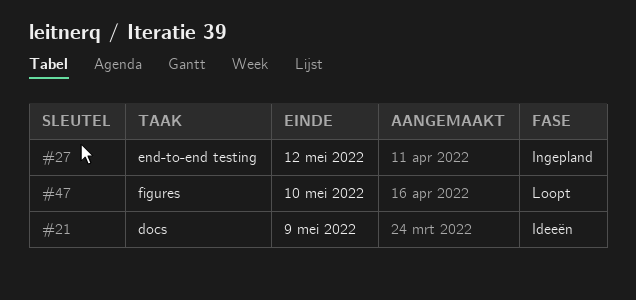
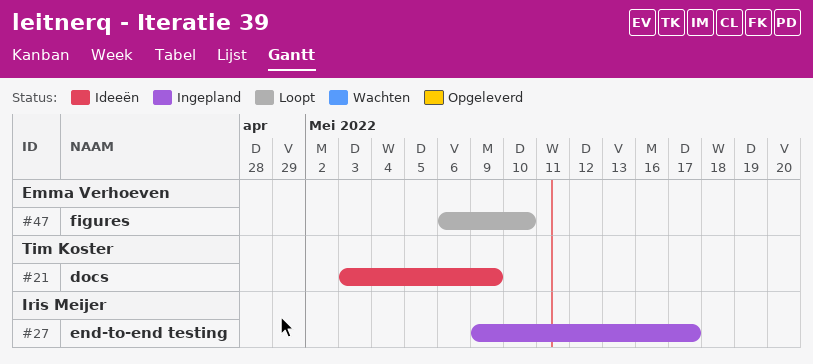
#27, due: May 12 -> May 17

